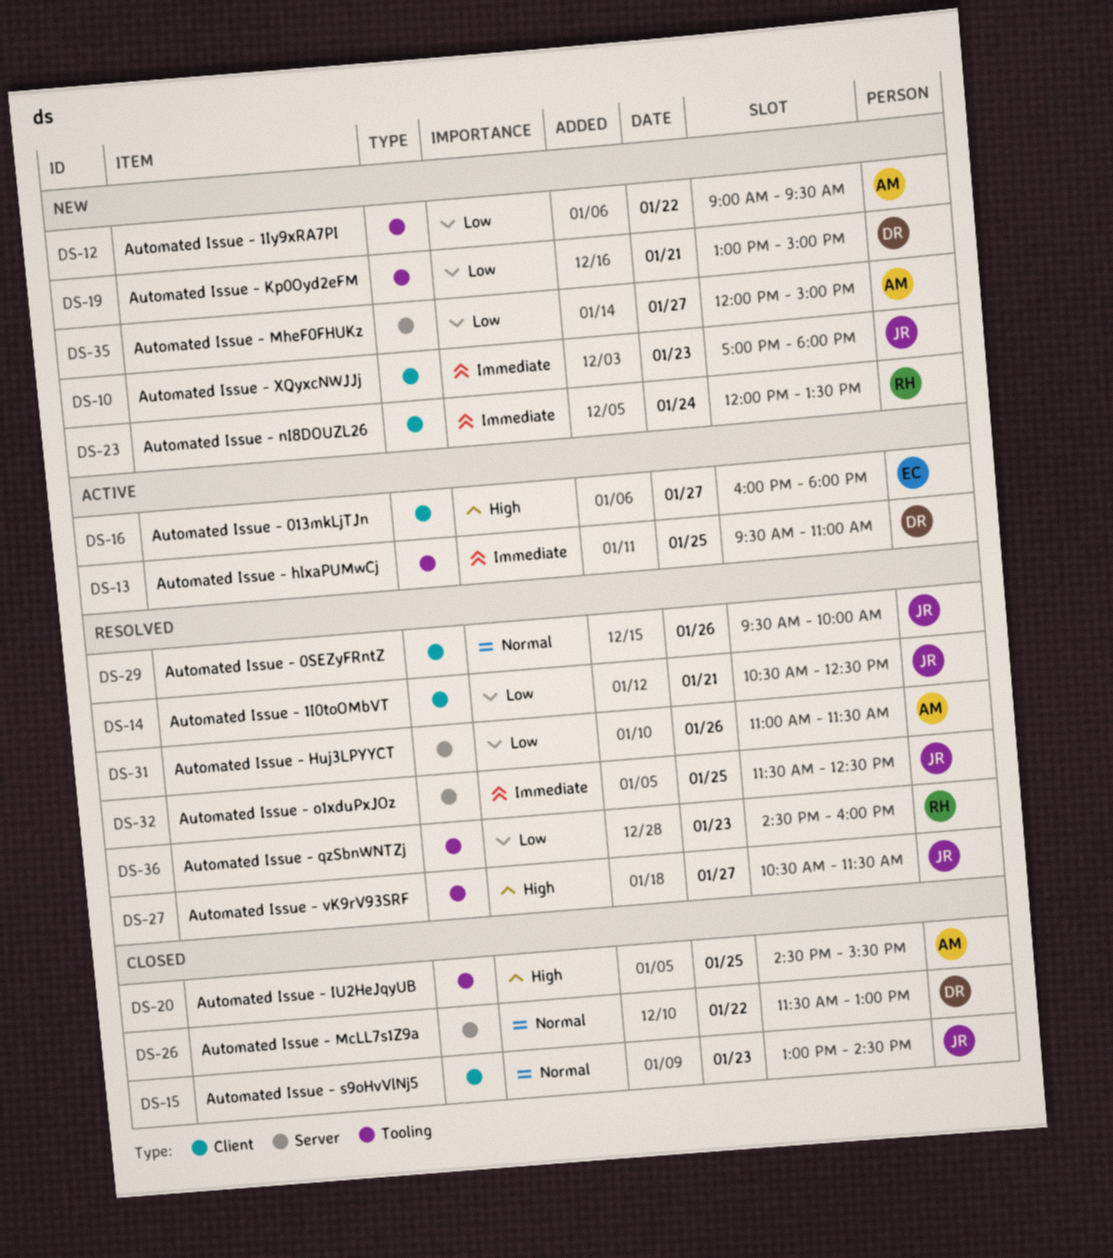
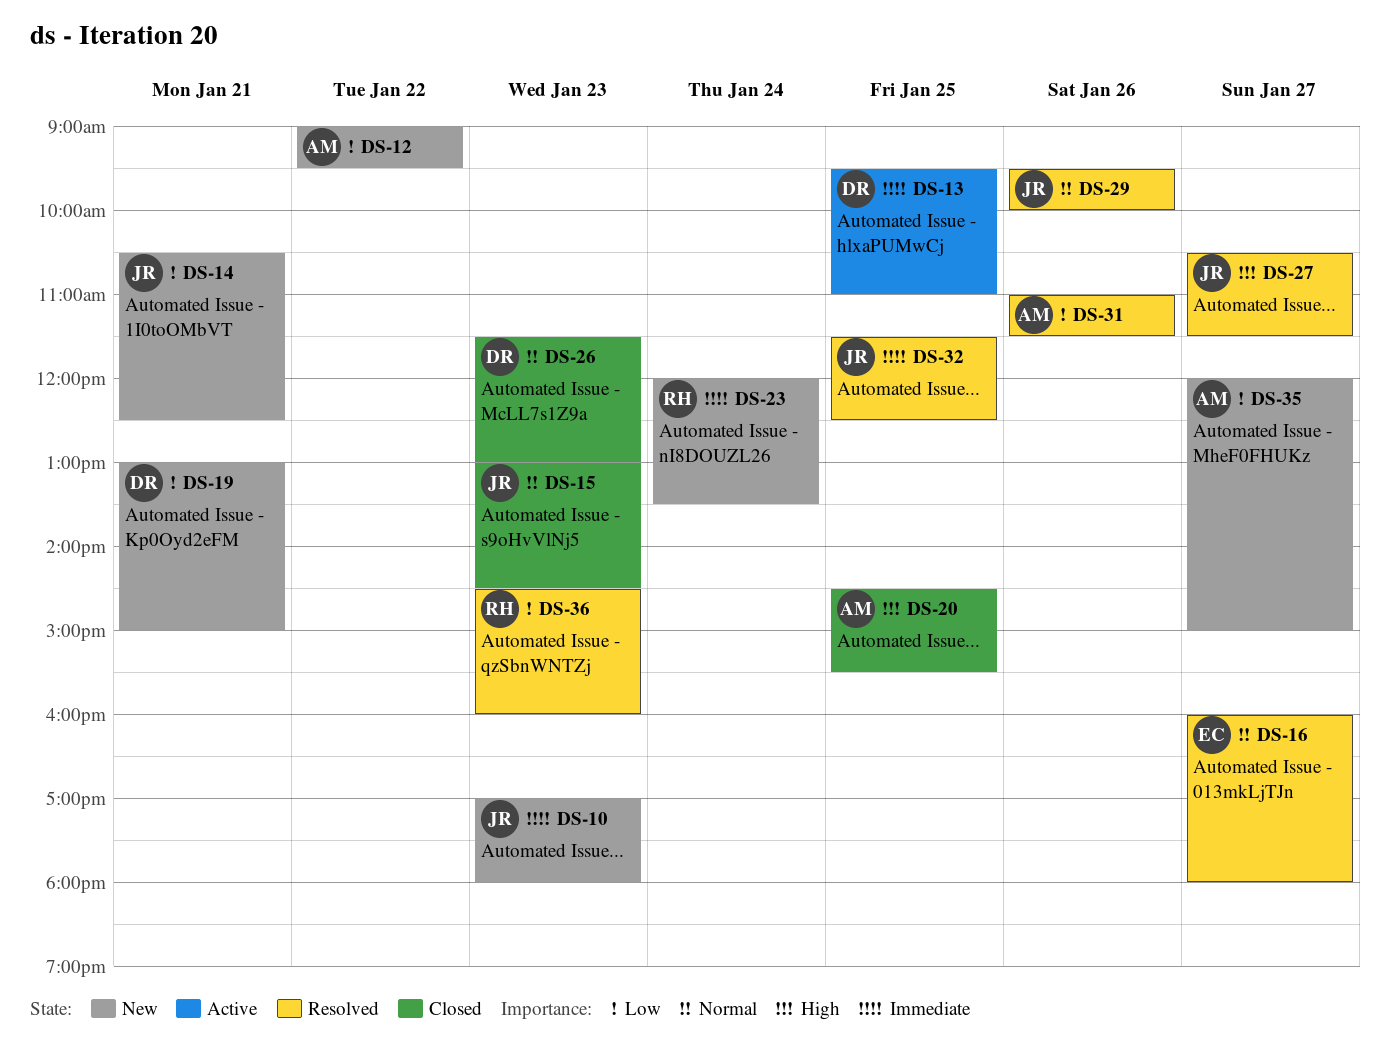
DS-14, status: Resolved -> New
DS-16, status: Active -> Resolved
DS-16, priority: High -> Normal
DS-26, day: Jan 22 -> Jan 23

